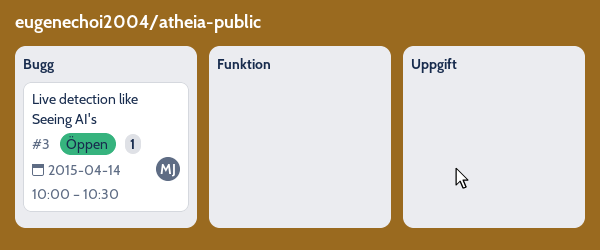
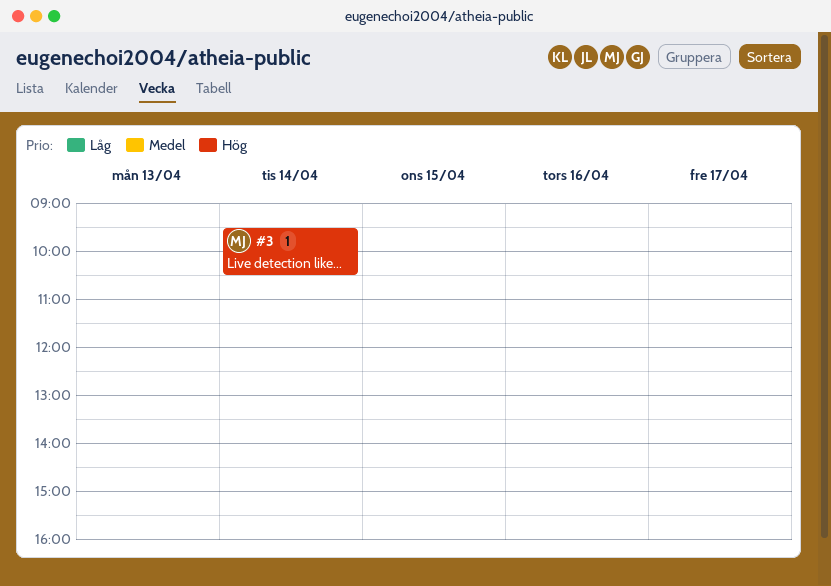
#3, begins: 10:00 -> 09:30

